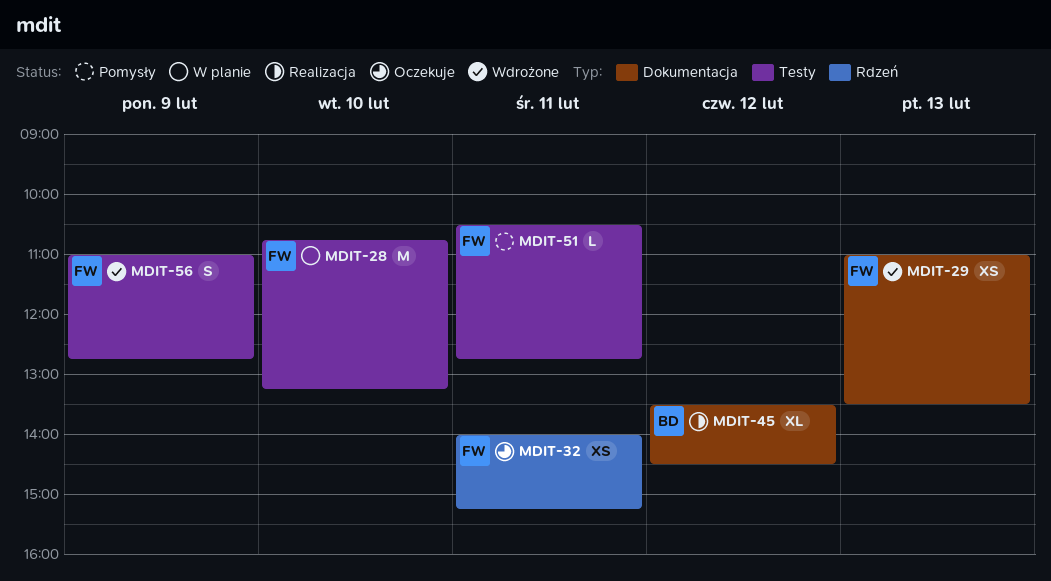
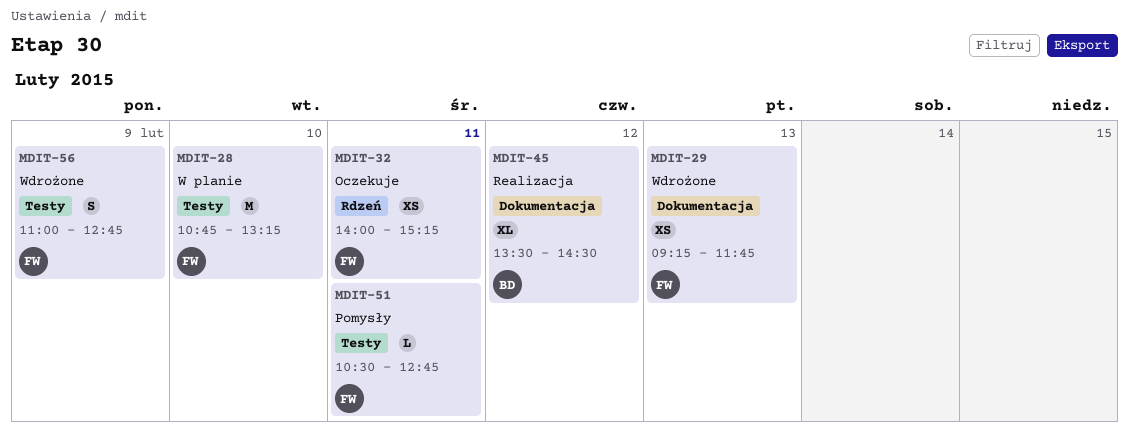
MDIT-29, begins: 11:00 -> 09:15
MDIT-29, ends: 13:30 -> 11:45

